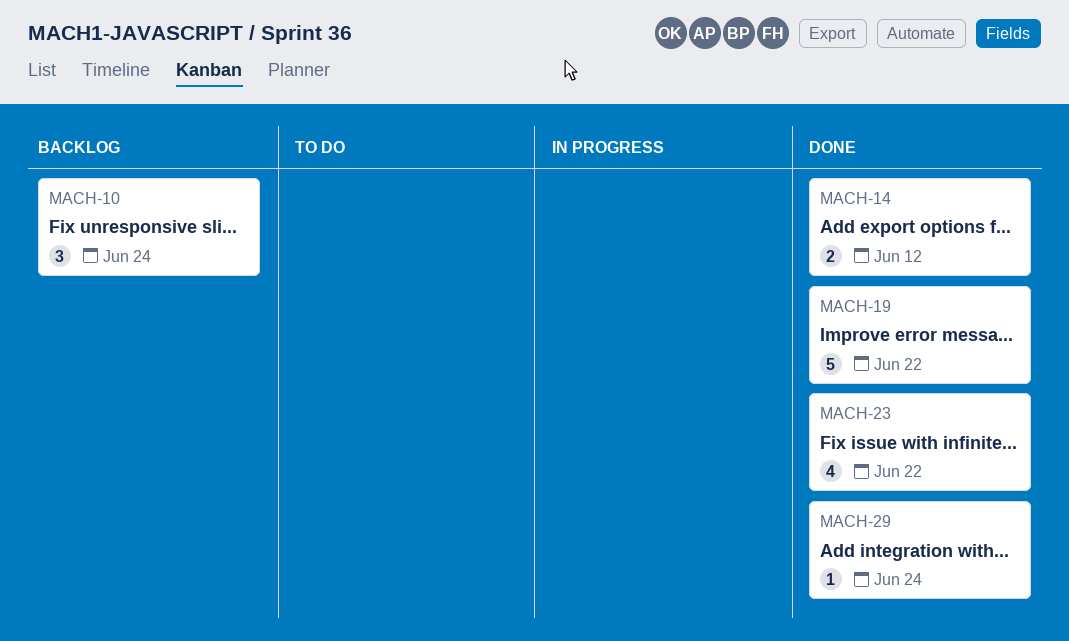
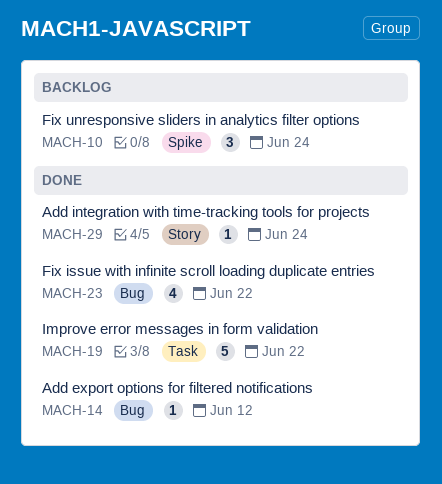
MACH-14, estimate: 2 -> 1

